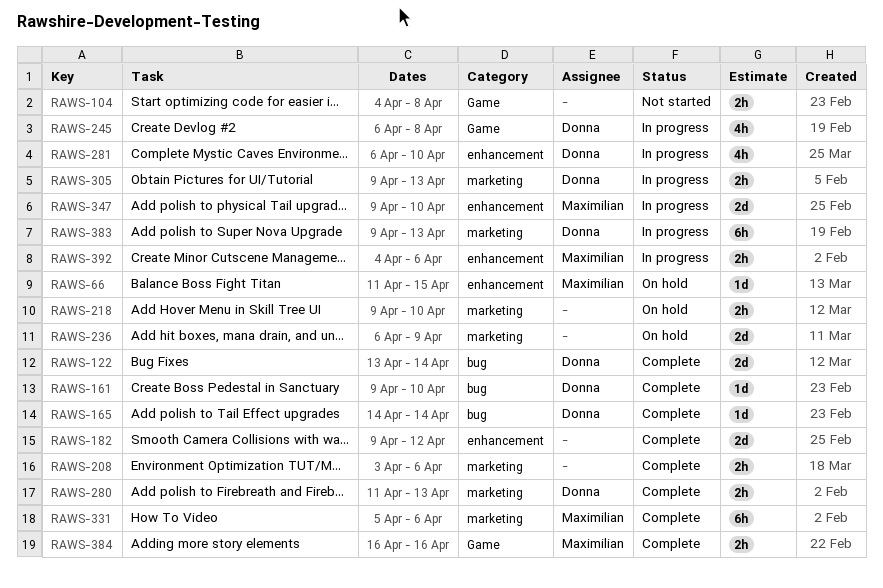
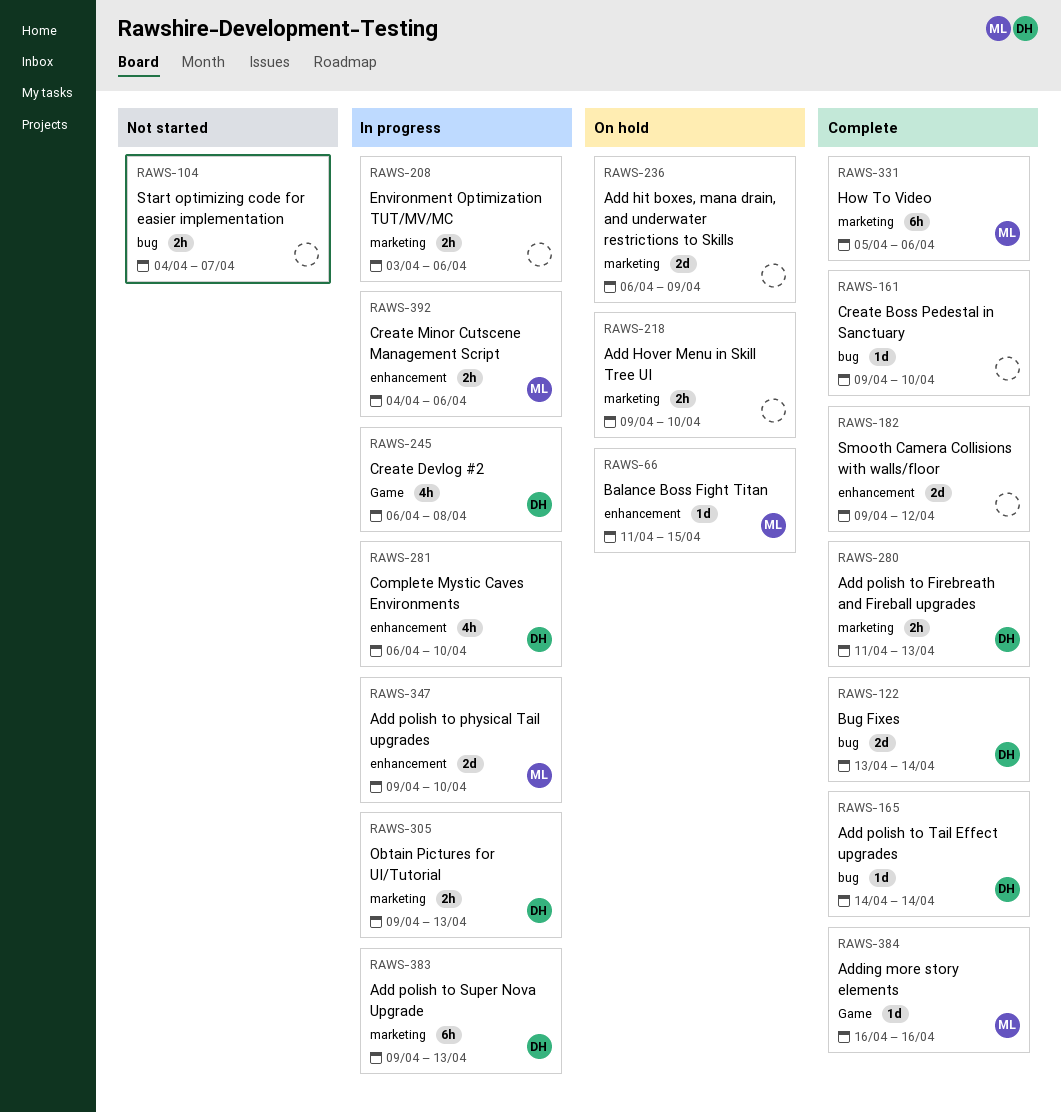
RAWS-104, label: Game -> bug
RAWS-104, due: Apr 8 -> Apr 7
RAWS-161, owner: Donna -> none
RAWS-208, status: Complete -> In progress
RAWS-384, estimate: 2h -> 1d

